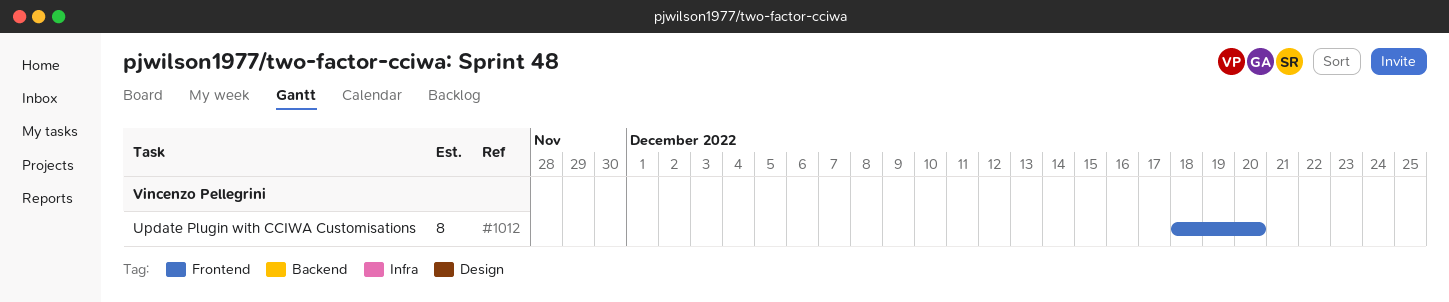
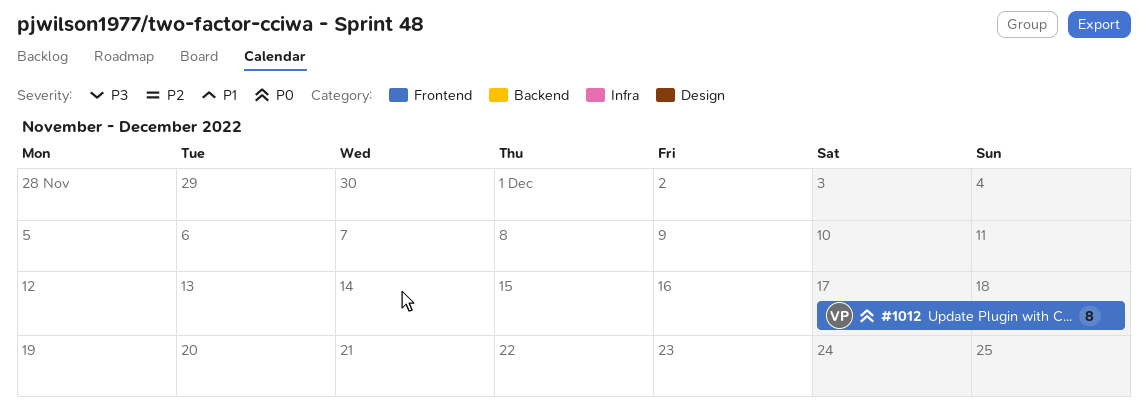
#1012, start: Dec 18 -> Dec 17
#1012, due: Dec 20 -> Dec 18

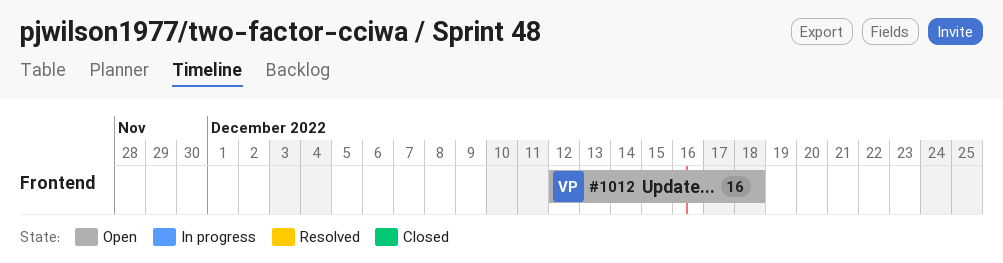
#1012, estimate: 8 -> 16
#1012, start: Dec 17 -> Dec 12

